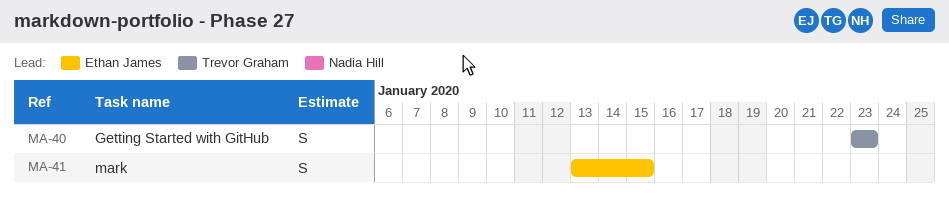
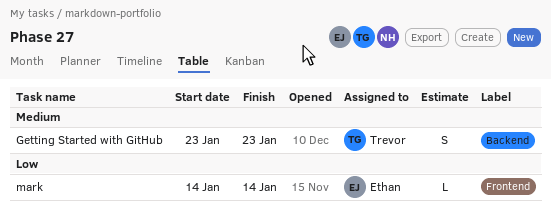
mark, estimate: S -> L
mark, start: Jan 13 -> Jan 14
mark, due: Jan 15 -> Jan 14

